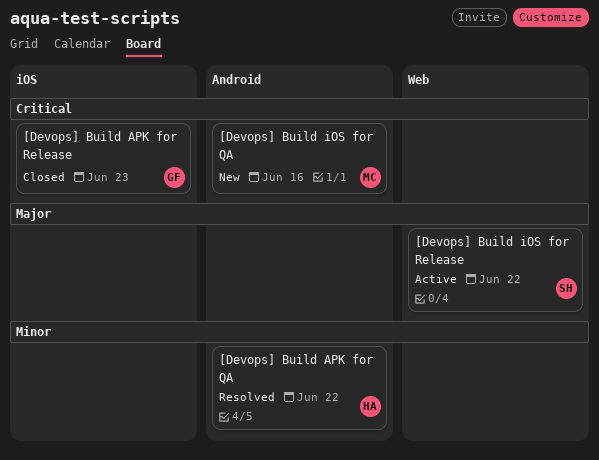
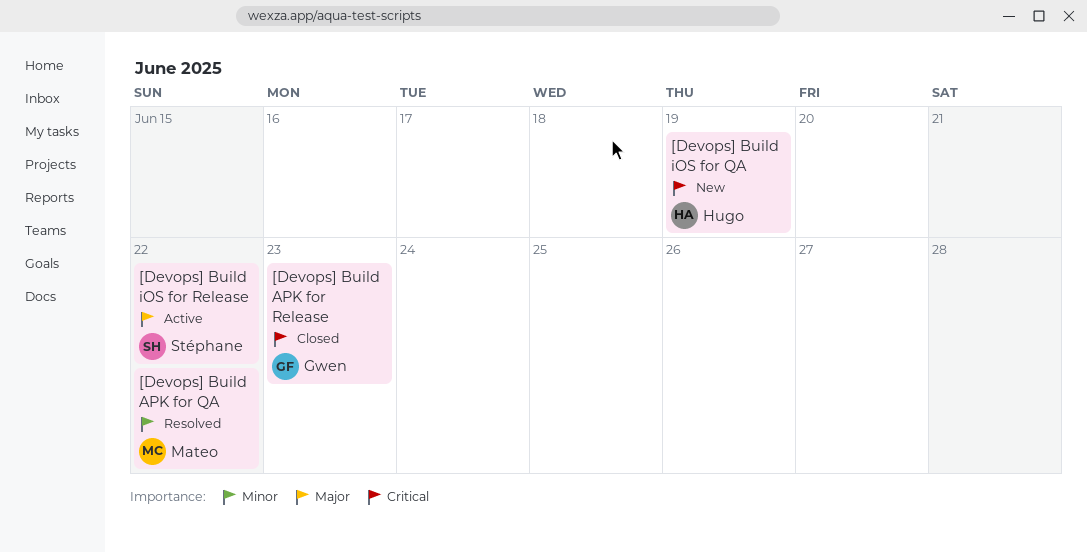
[Devops] Build APK for QA, owner: Hugo -> Mateo
[Devops] Build iOS for QA, owner: Mateo -> Hugo
[Devops] Build iOS for QA, due: Jun 16 -> Jun 19

